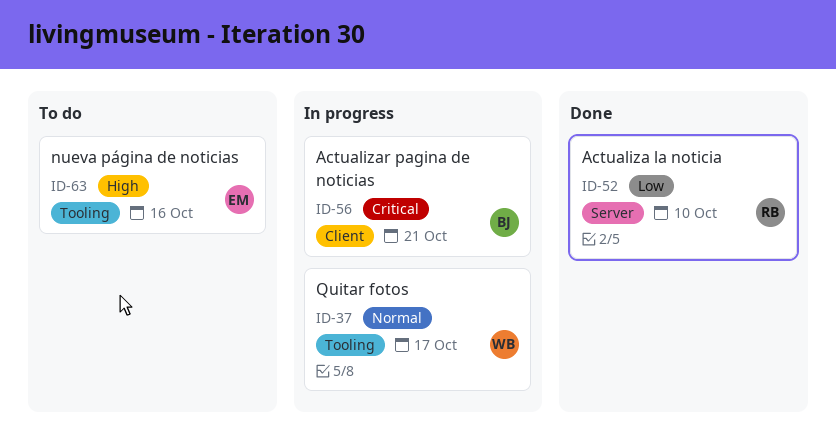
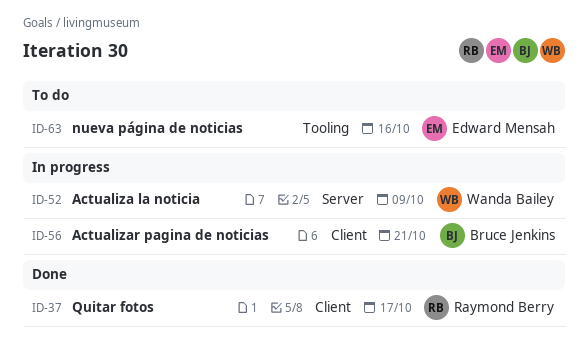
ID-37, status: In progress -> Done
ID-37, owner: Wanda Bailey -> Raymond Berry
ID-37, label: Tooling -> Client
ID-52, status: Done -> In progress
ID-52, owner: Raymond Berry -> Wanda Bailey
ID-52, due: Oct 10 -> Oct 9

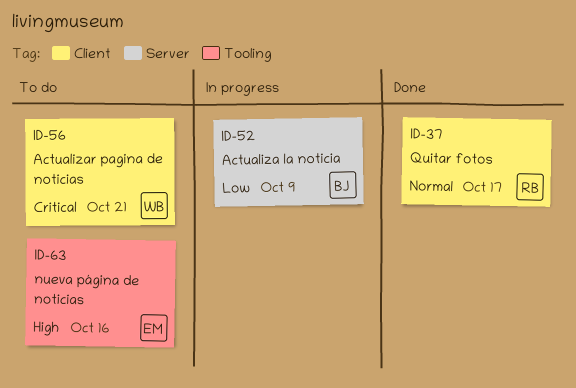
ID-52, owner: Wanda Bailey -> Bruce Jenkins
ID-56, status: In progress -> To do
ID-56, owner: Bruce Jenkins -> Wanda Bailey

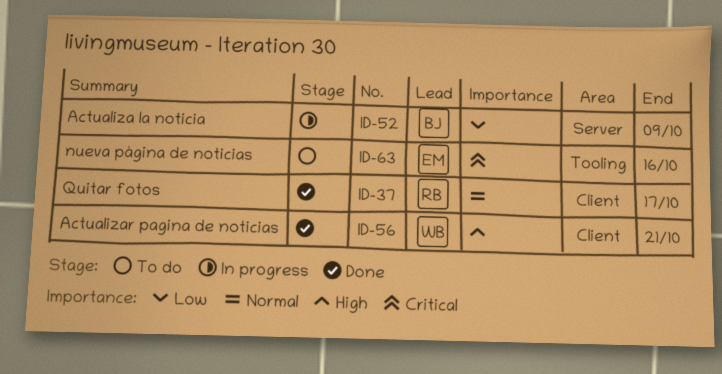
ID-56, status: To do -> Done
ID-56, priority: Critical -> High
ID-63, priority: High -> Critical

